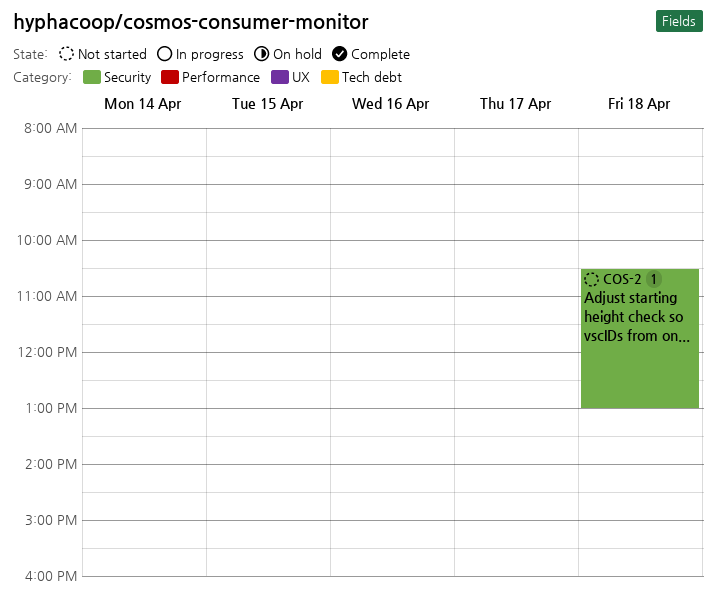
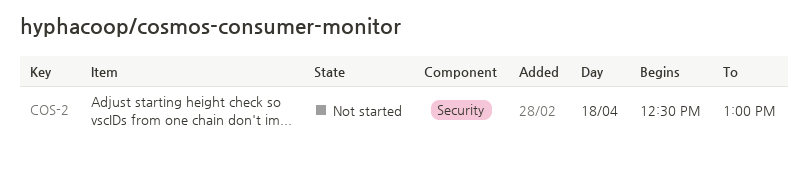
COS-2, begins: 10:30 -> 12:30

